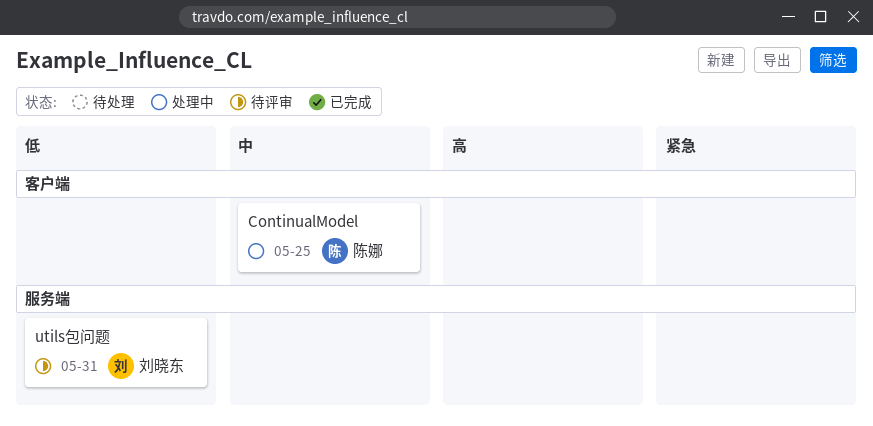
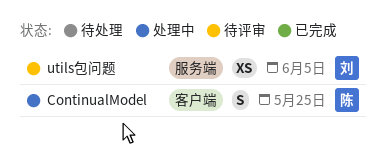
utils包问题, due: May 31 -> Jun 5

